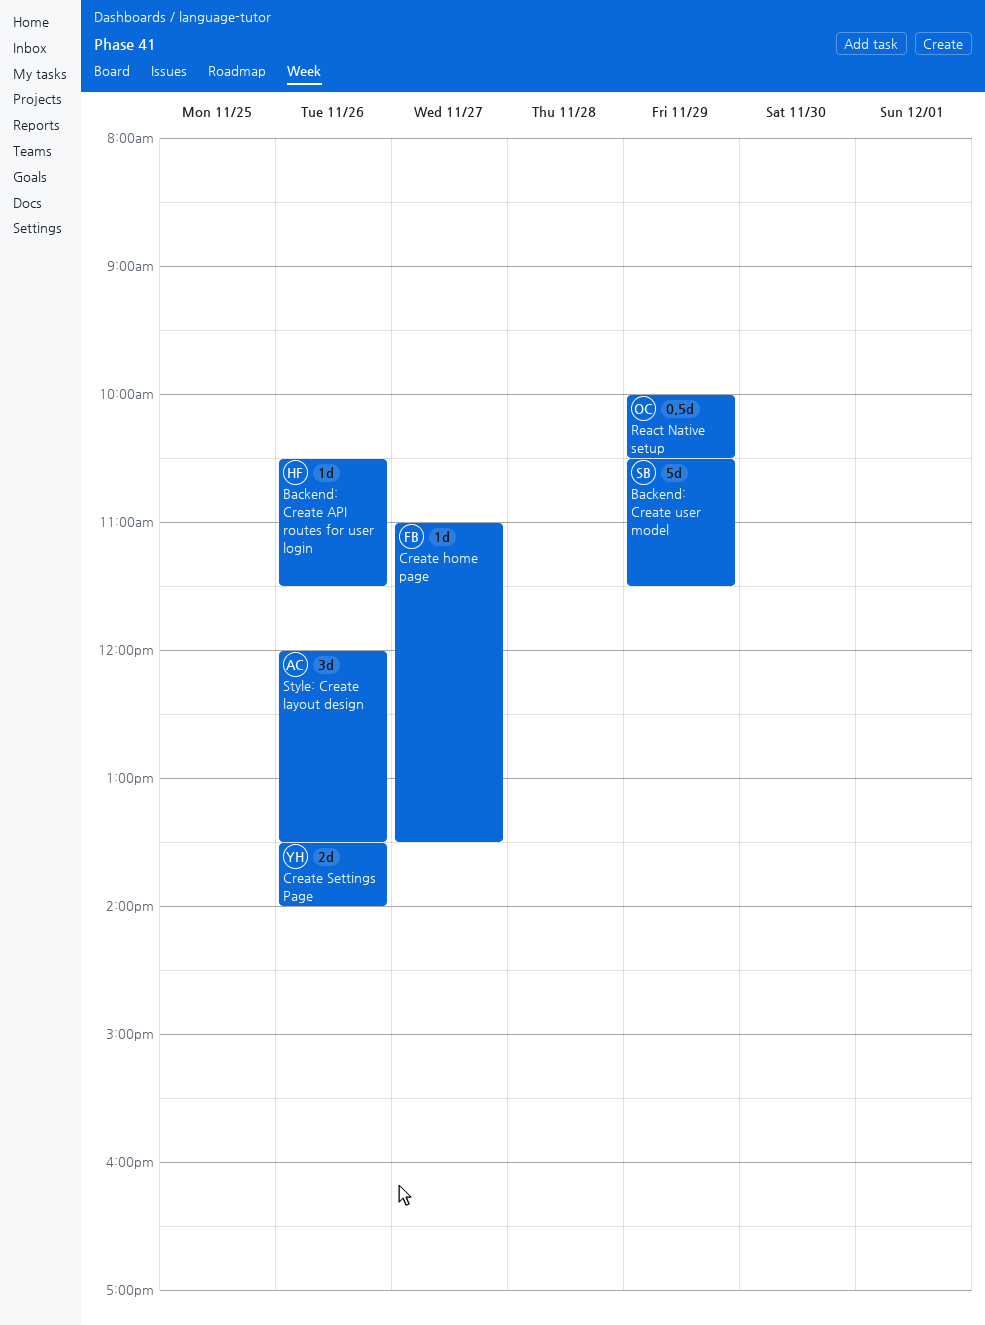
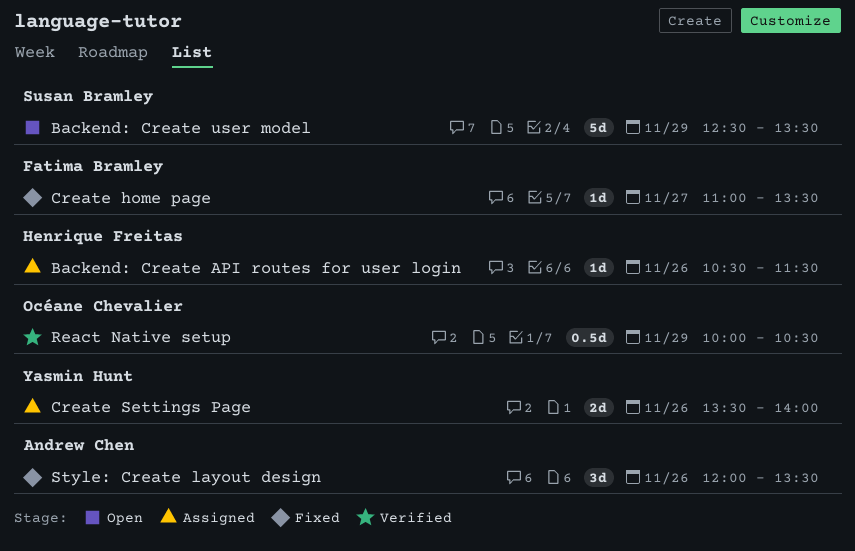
Backend: Create user model, begins: 10:30 -> 12:30
Backend: Create user model, ends: 11:30 -> 13:30

